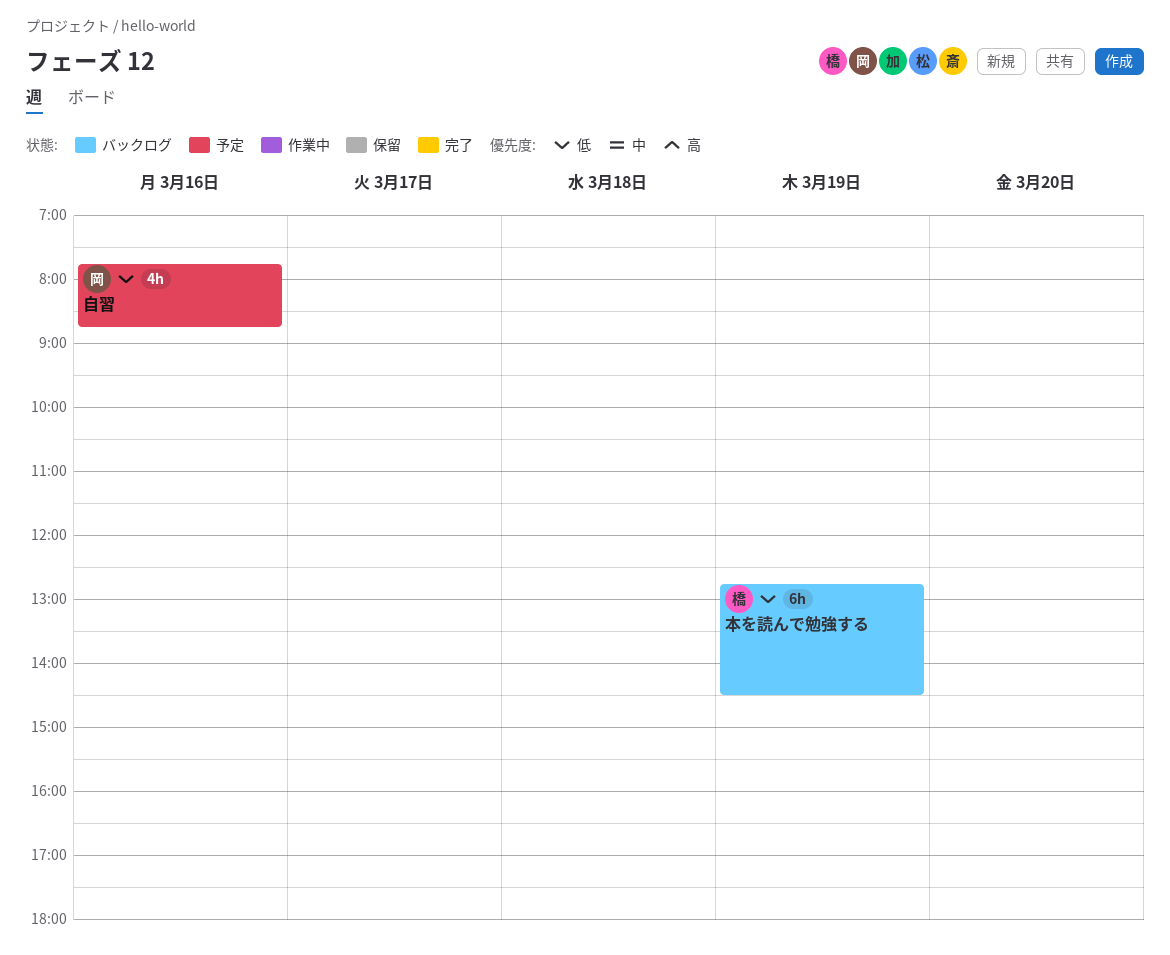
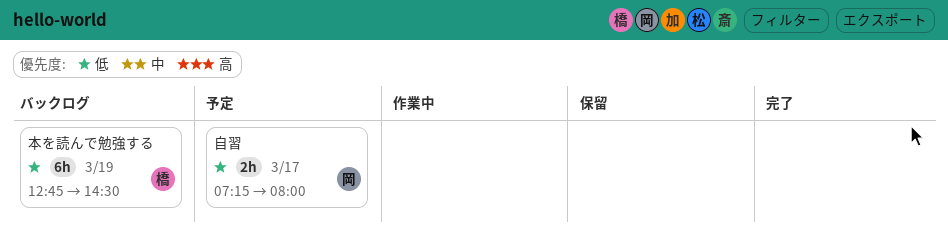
自習, estimate: 4h -> 2h
自習, day: Mar 16 -> Mar 17
自習, begins: 07:45 -> 07:15
自習, ends: 08:45 -> 08:00

